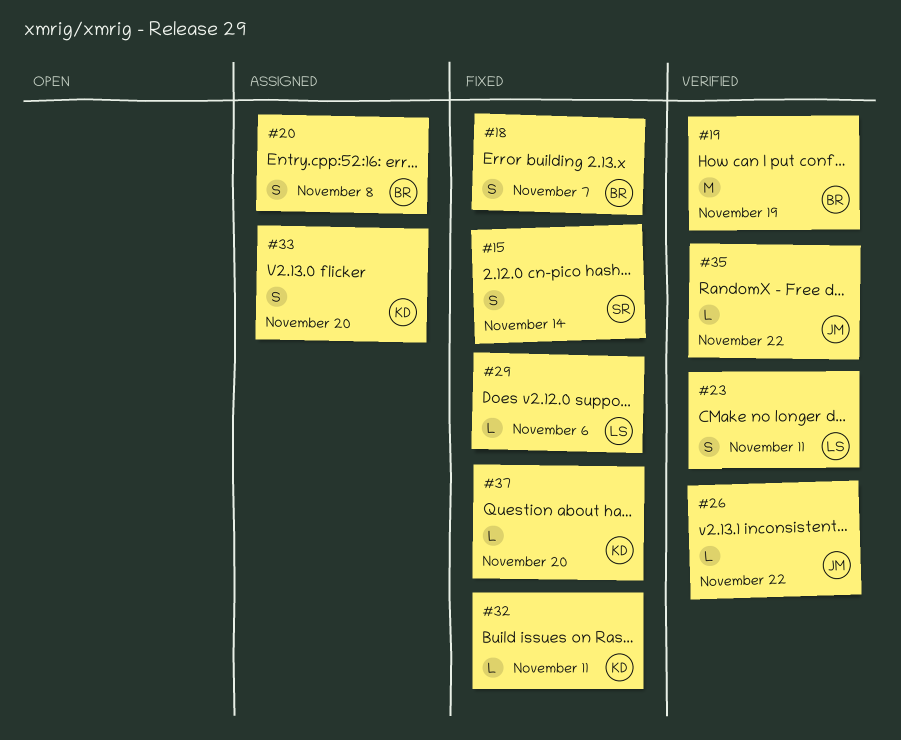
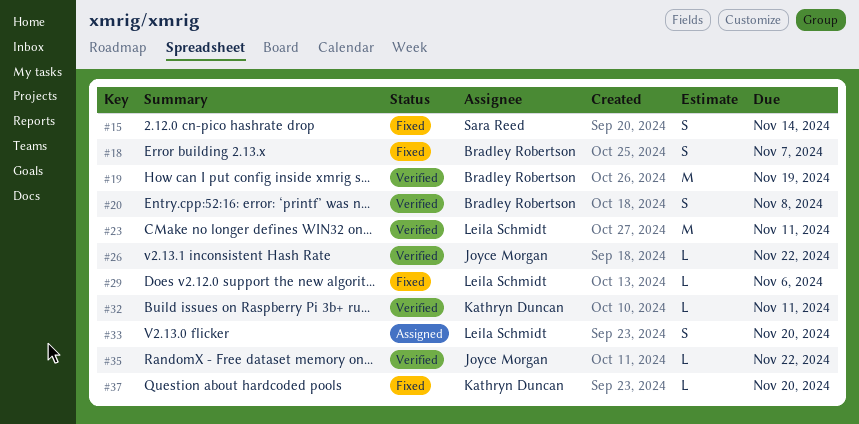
#20, status: Assigned -> Verified
#23, estimate: S -> M
#32, status: Fixed -> Verified
#33, owner: Kathryn Duncan -> Leila Schmidt

